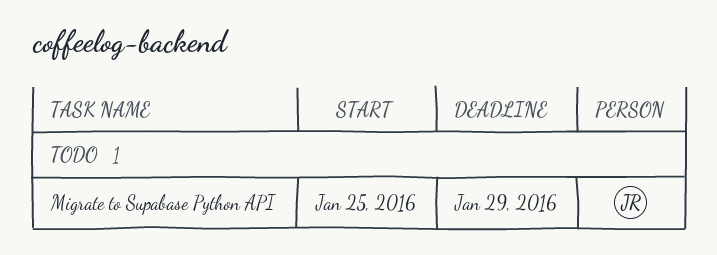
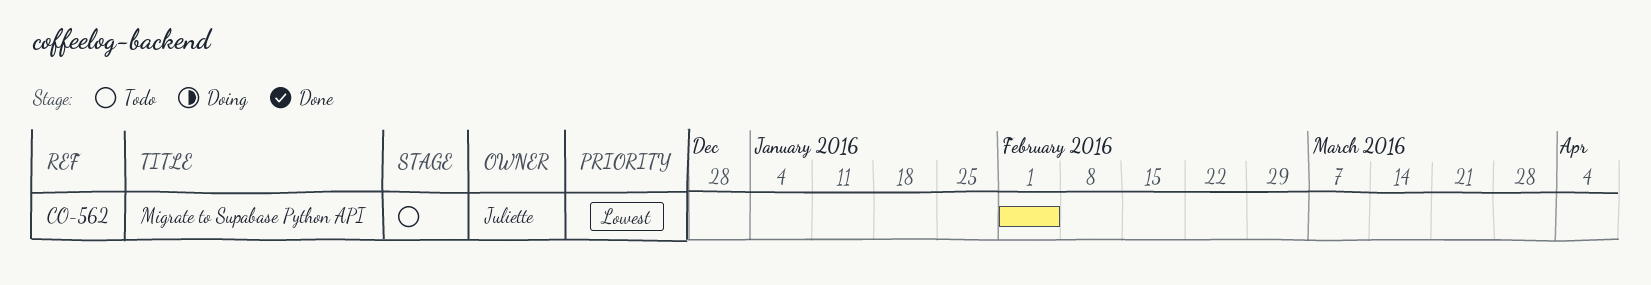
Migrate to Supabase Python API, start: Jan 25 -> Feb 1
Migrate to Supabase Python API, due: Jan 29 -> Feb 5

